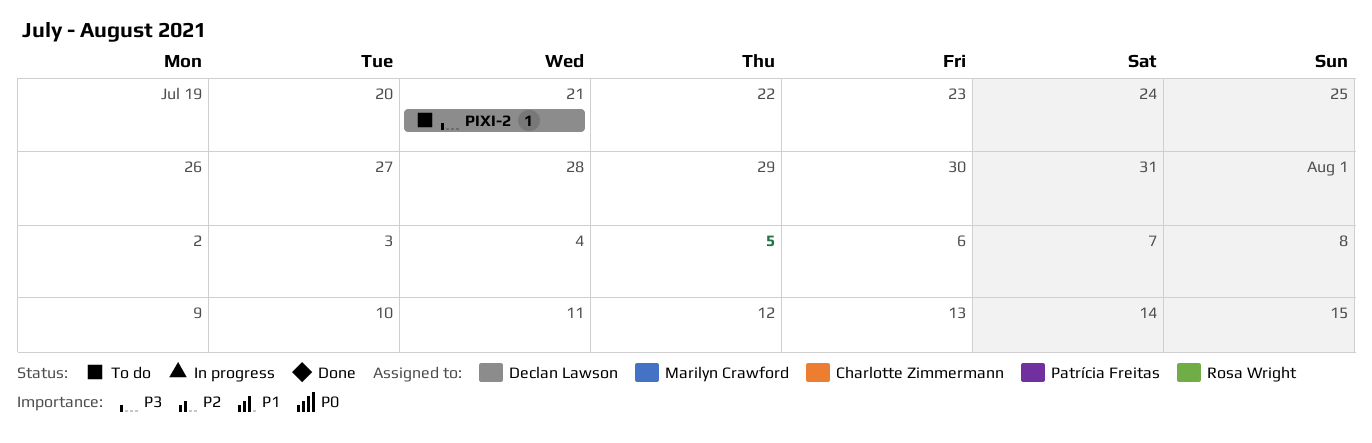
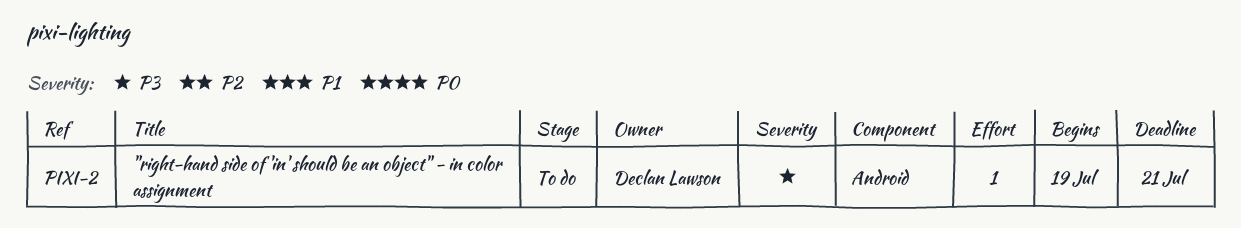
PIXI-2, start: Jul 21 -> Jul 19

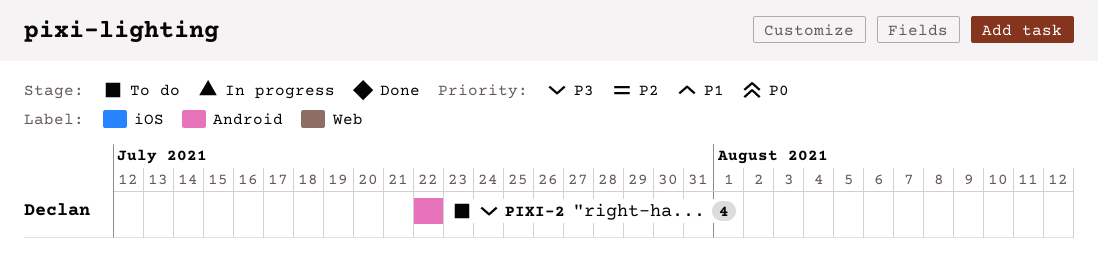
PIXI-2, estimate: 1 -> 4
PIXI-2, start: Jul 19 -> Jul 22
PIXI-2, due: Jul 21 -> Jul 22

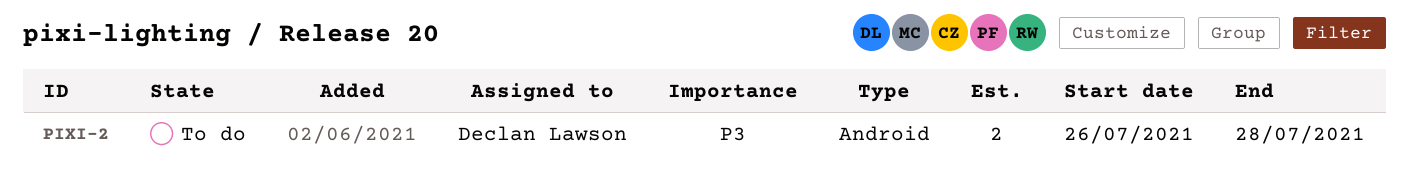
PIXI-2, estimate: 4 -> 2
PIXI-2, start: Jul 22 -> Jul 26
PIXI-2, due: Jul 22 -> Jul 28

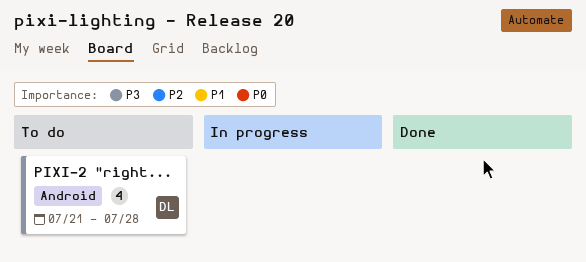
PIXI-2, estimate: 2 -> 4
PIXI-2, start: Jul 26 -> Jul 21

